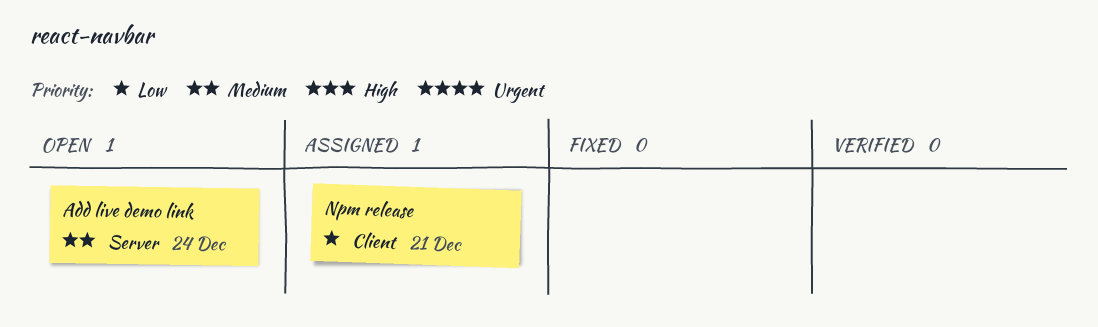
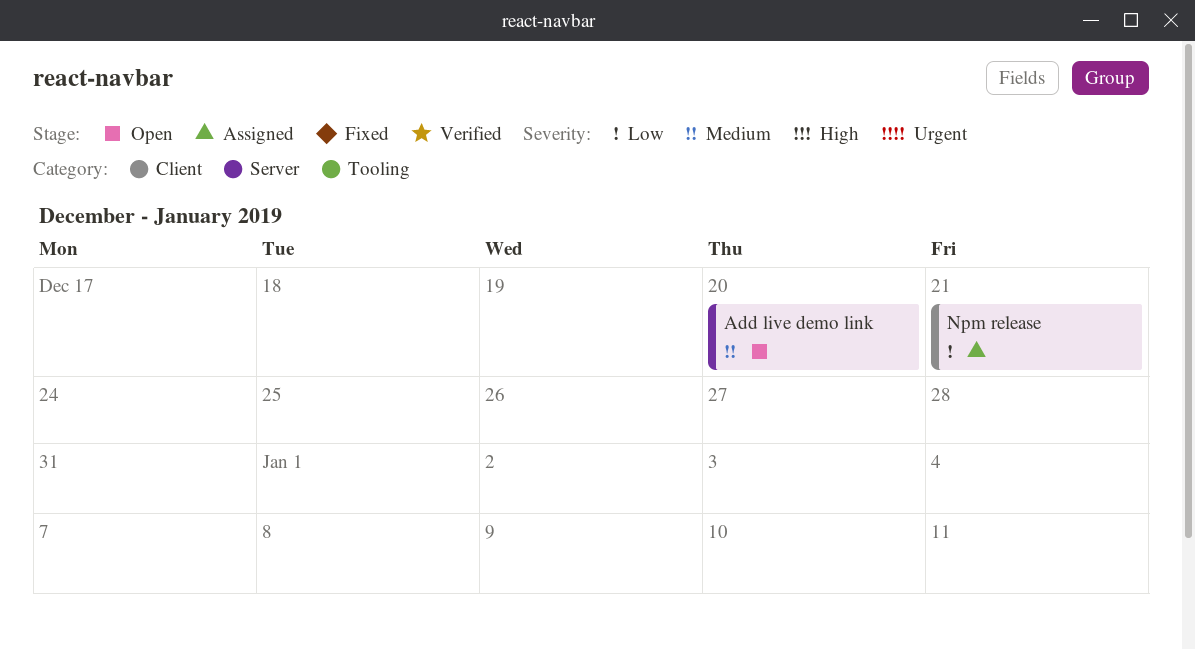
Add live demo link, due: Dec 24 -> Dec 20

